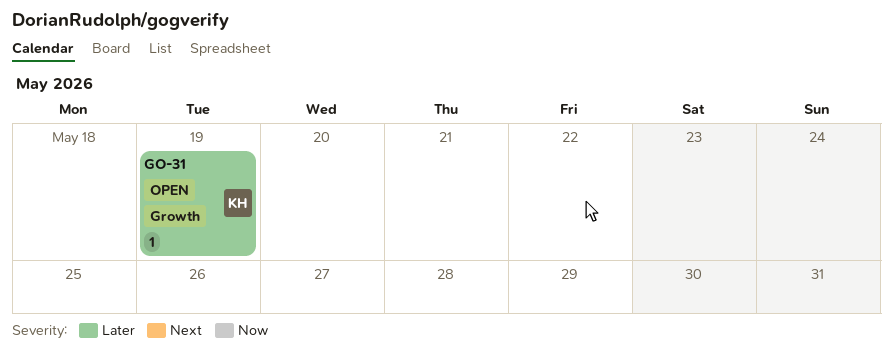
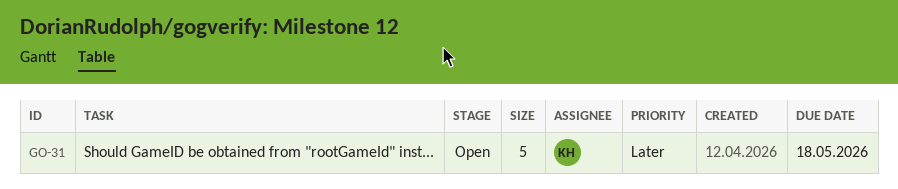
GO-31, estimate: 1 -> 5
GO-31, due: May 19 -> May 18

